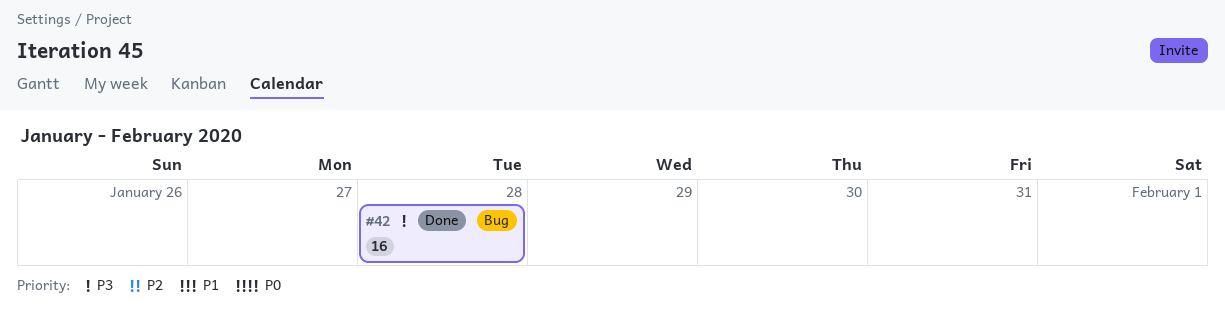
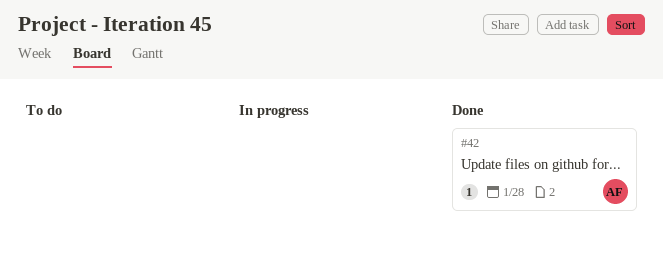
#42, estimate: 16 -> 1

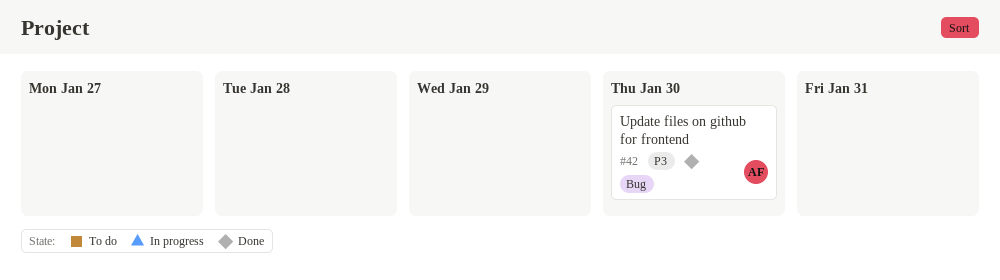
#42, due: Jan 28 -> Jan 30

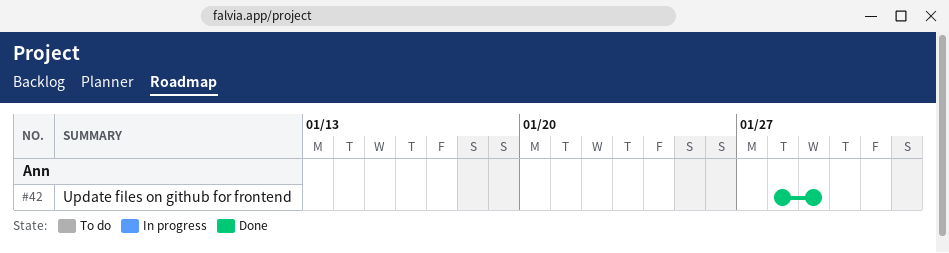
#42, due: Jan 30 -> Jan 29

